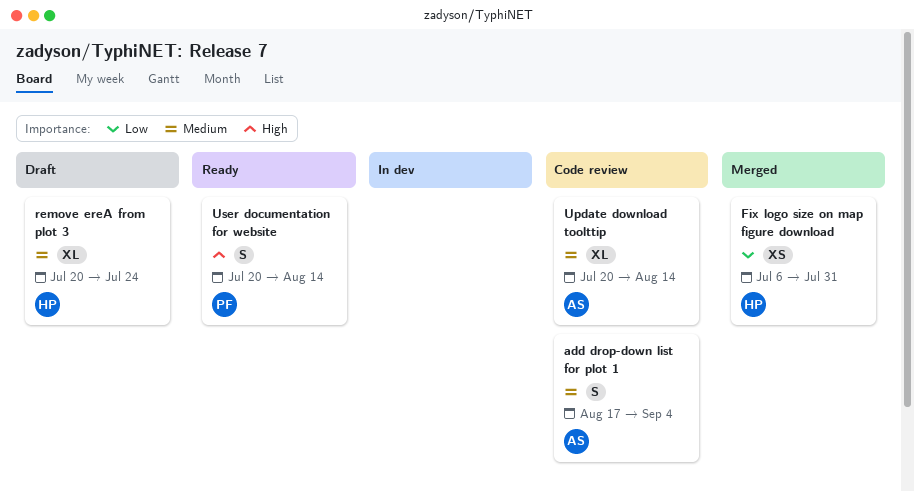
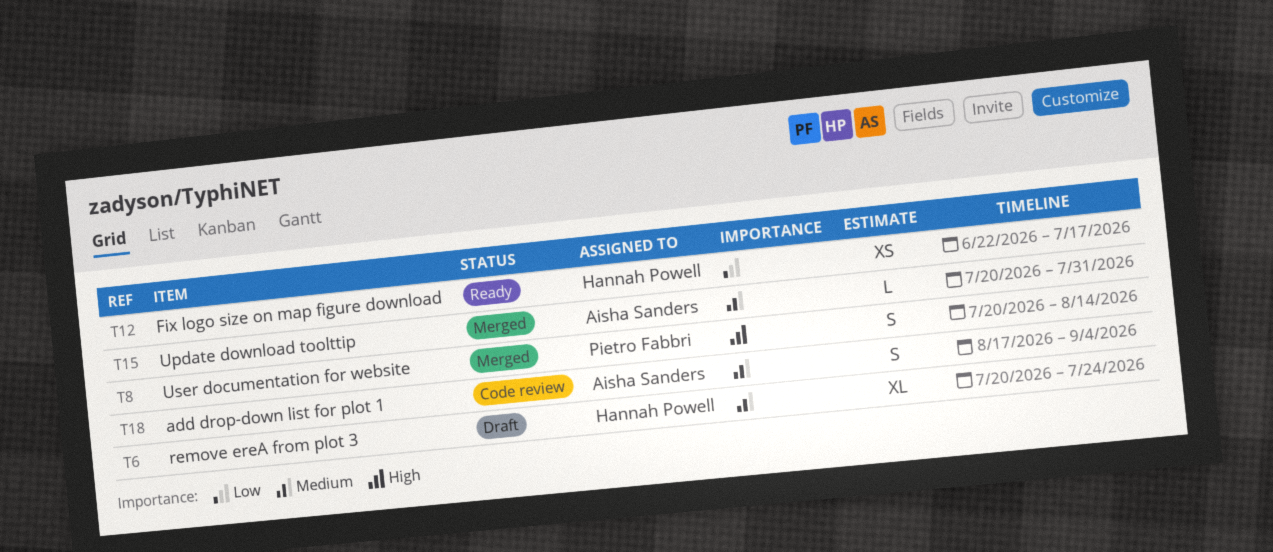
Fix logo size on map figure download, status: Merged -> Ready
Fix logo size on map figure download, start: Jul 6 -> Jun 22
Fix logo size on map figure download, due: Jul 31 -> Jul 17
Update download toolttip, status: Code review -> Merged
Update download toolttip, estimate: XL -> L
Update download toolttip, due: Aug 14 -> Jul 31
User documentation for website, status: Ready -> Merged

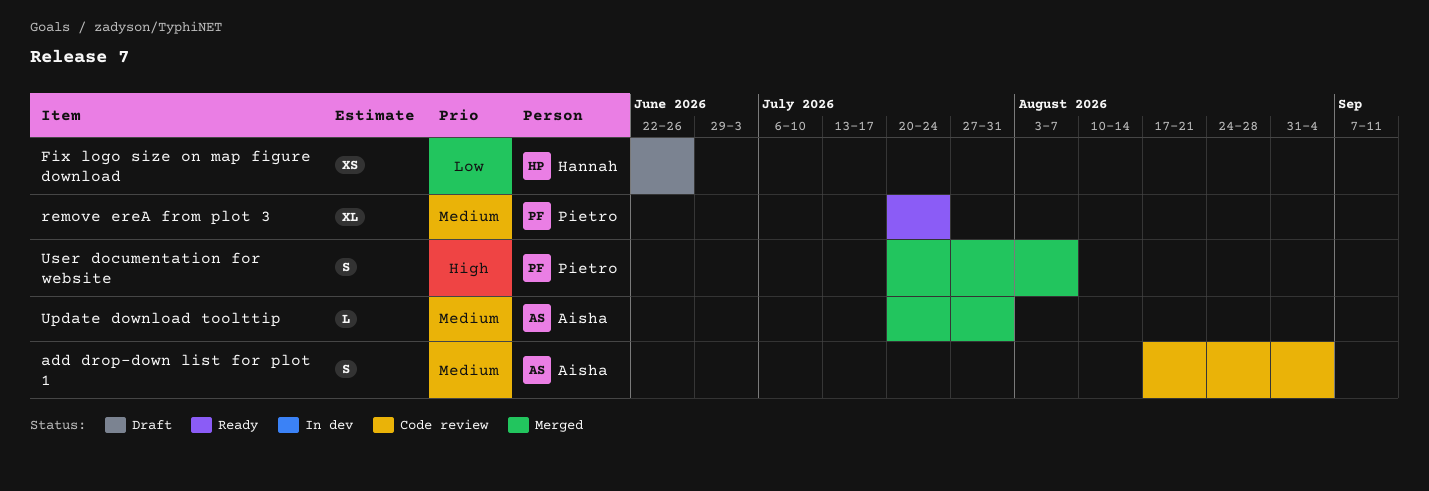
Fix logo size on map figure download, status: Ready -> Draft
Fix logo size on map figure download, due: Jul 17 -> Jun 26
remove ereA from plot 3, status: Draft -> Ready
remove ereA from plot 3, owner: Hannah Powell -> Pietro Fabbri
User documentation for website, due: Aug 14 -> Aug 7

